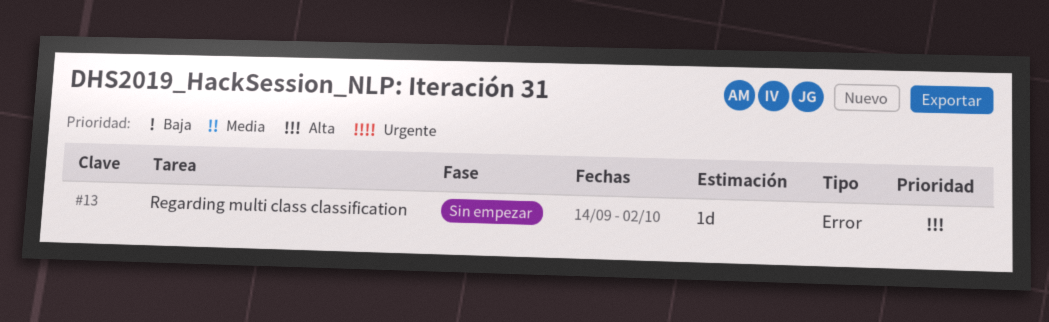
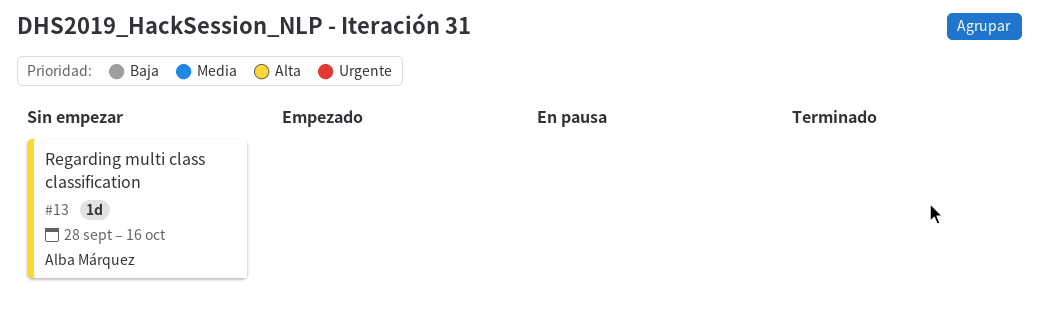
#13, start: Sep 14 -> Sep 28
#13, due: Oct 2 -> Oct 16

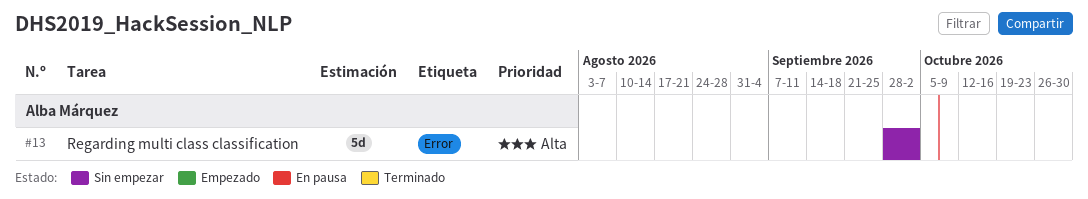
#13, estimate: 1d -> 5d
#13, due: Oct 16 -> Oct 2

